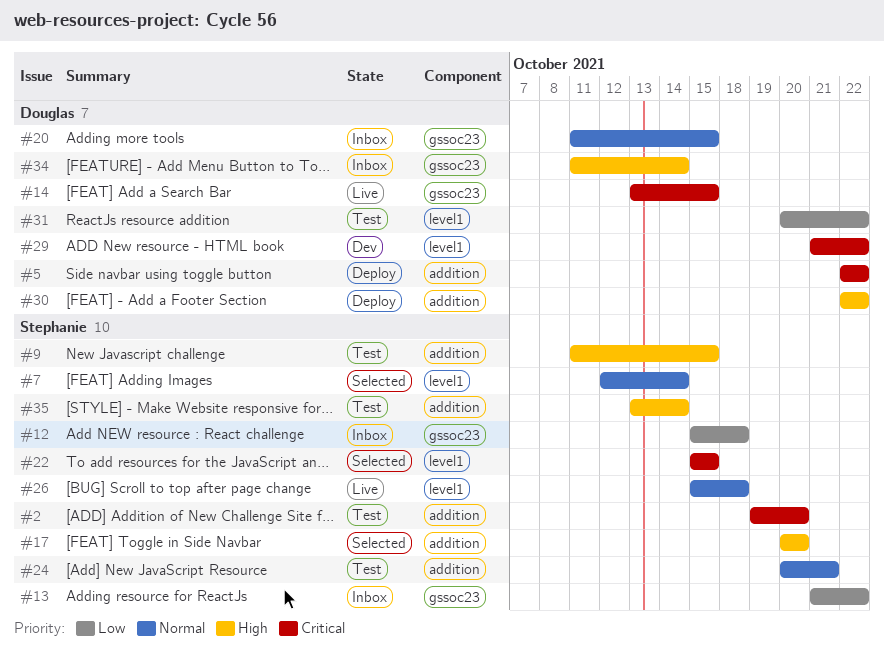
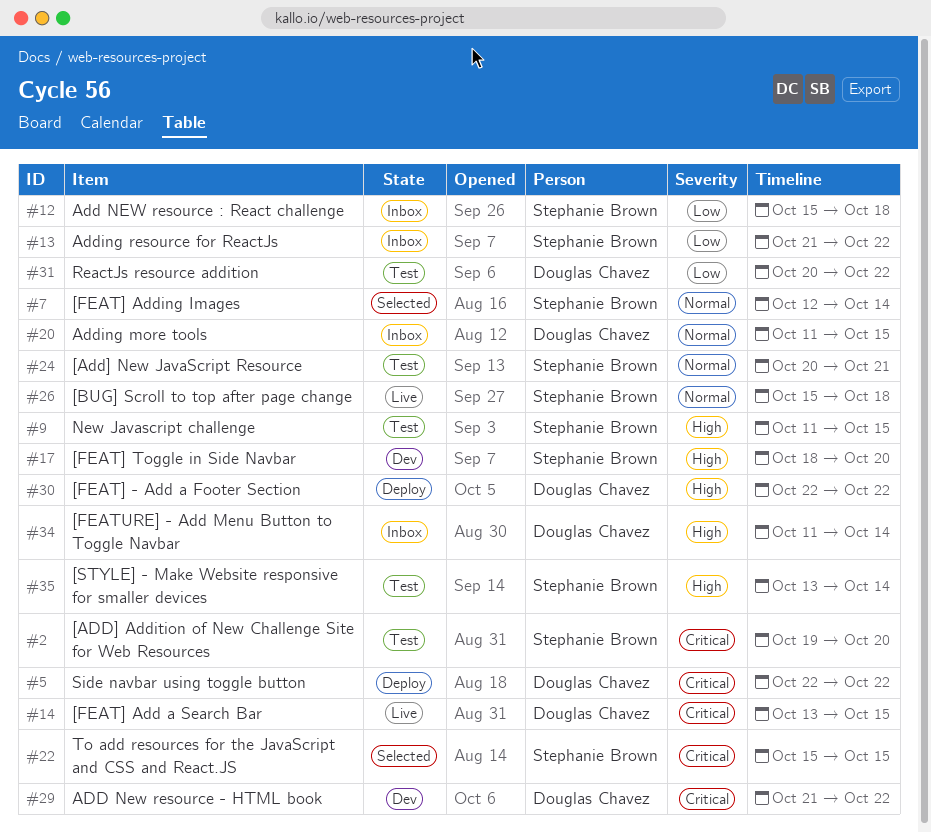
#17, status: Selected -> Dev
#17, start: Oct 20 -> Oct 18

